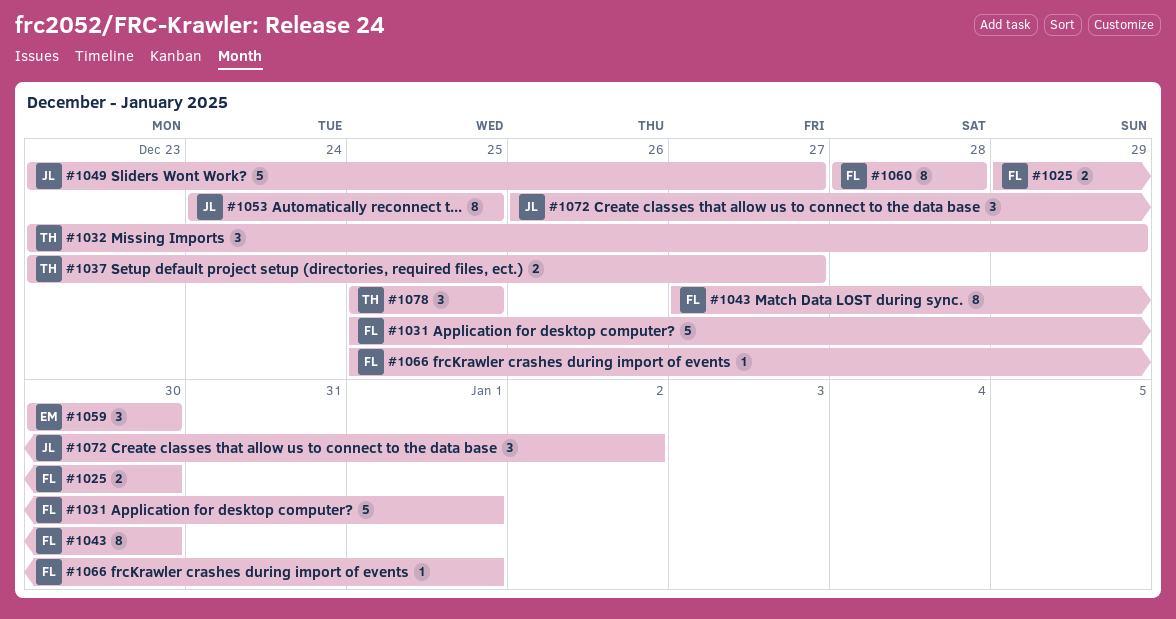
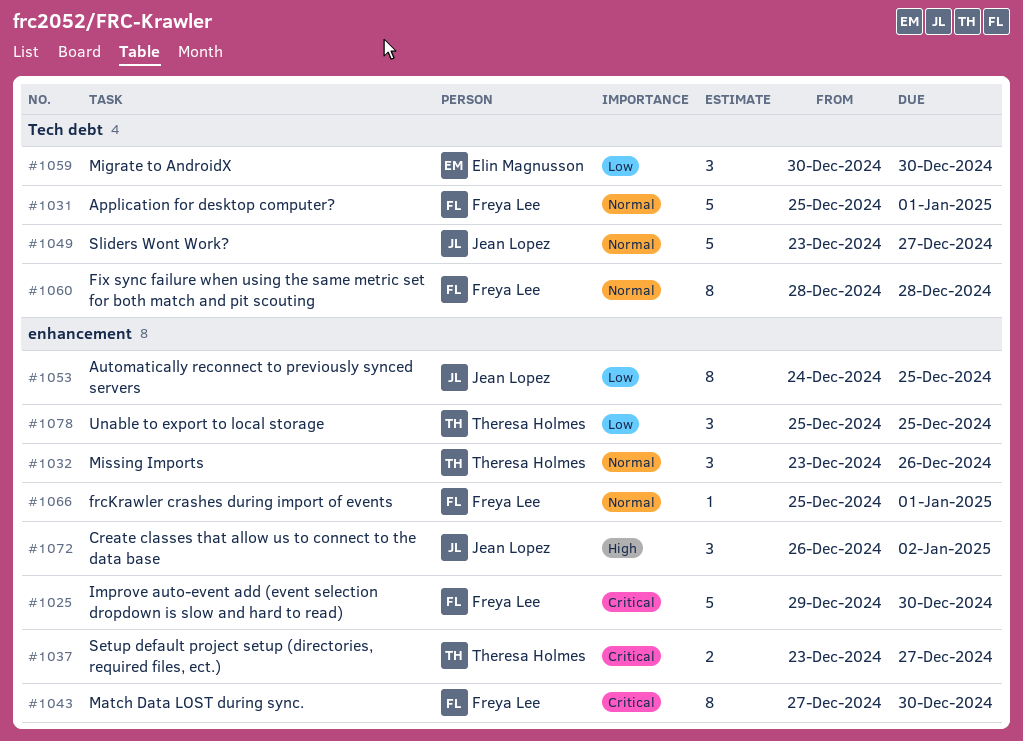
#1025, estimate: 2 -> 5
#1032, due: Dec 29 -> Dec 26

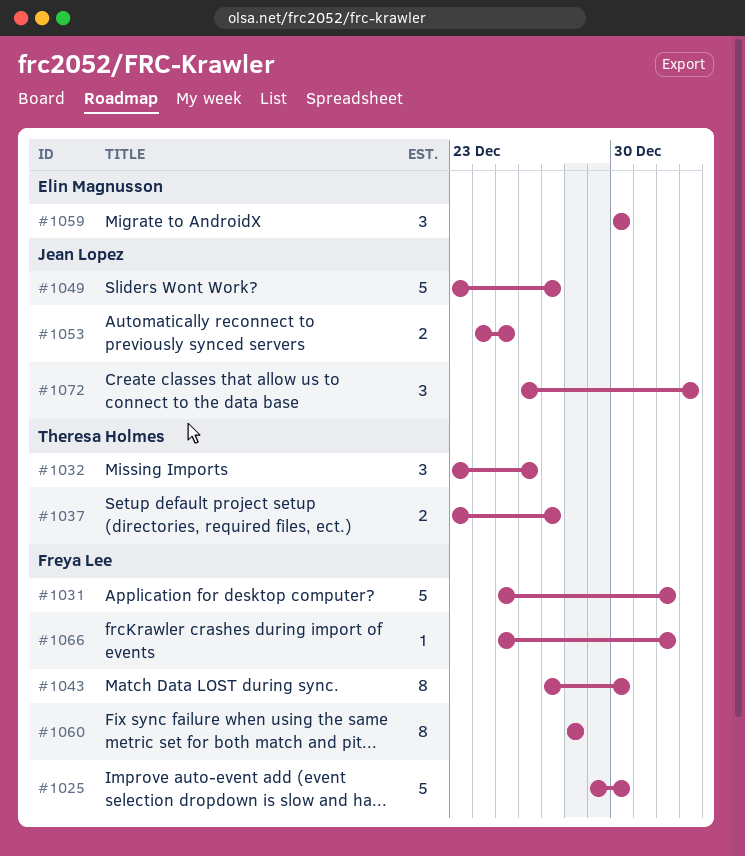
#1053, estimate: 8 -> 2
#1078: present -> none

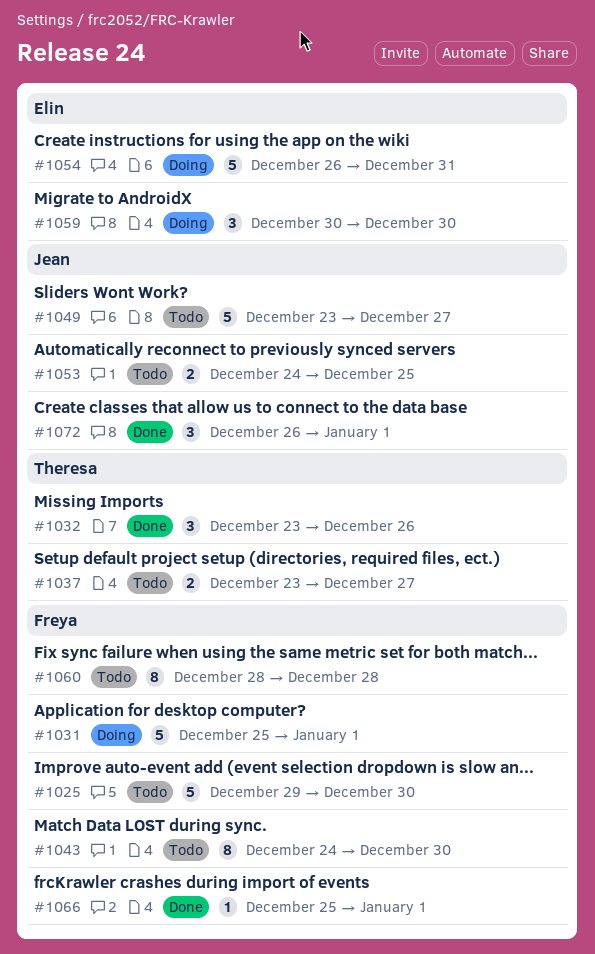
#1043, start: Dec 27 -> Dec 24
#1054: none -> present
#1072, due: Jan 2 -> Jan 1

